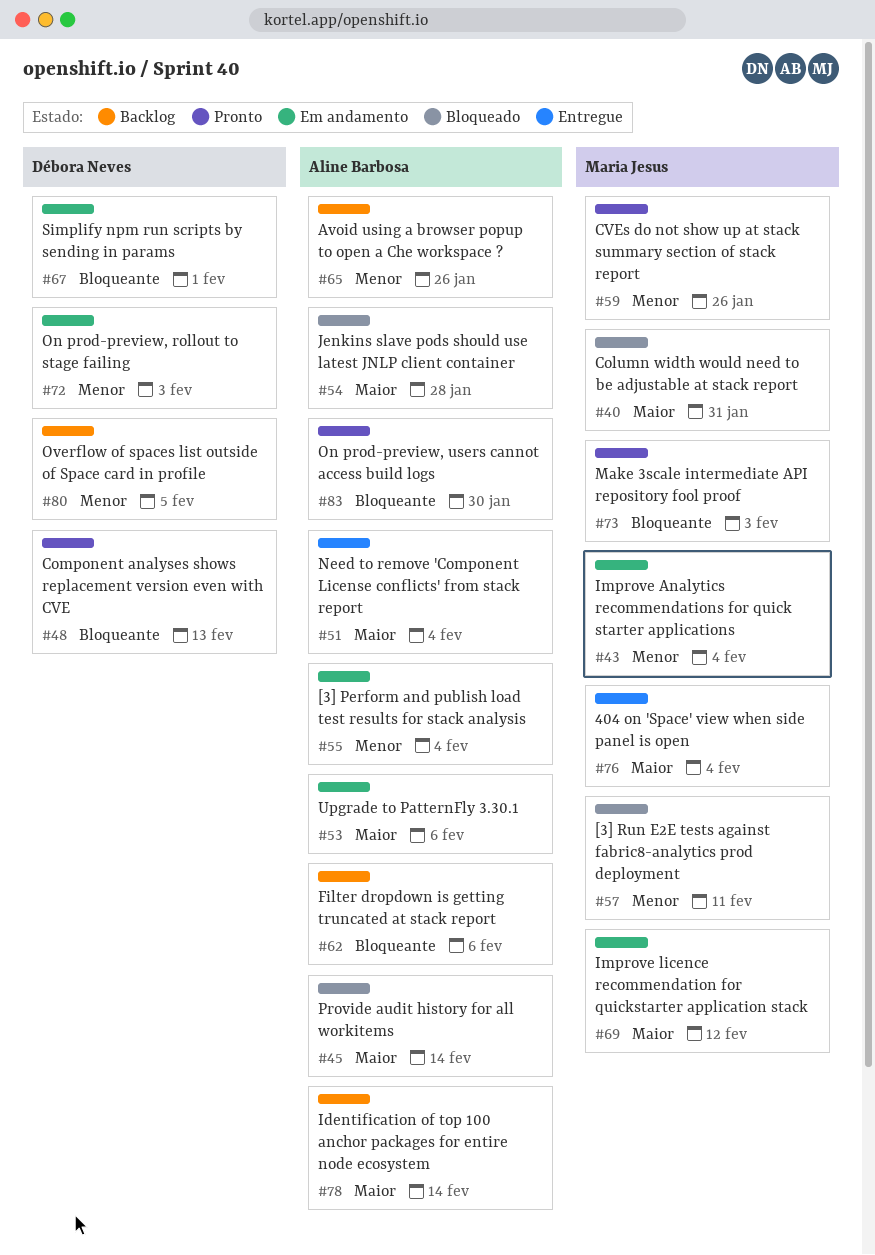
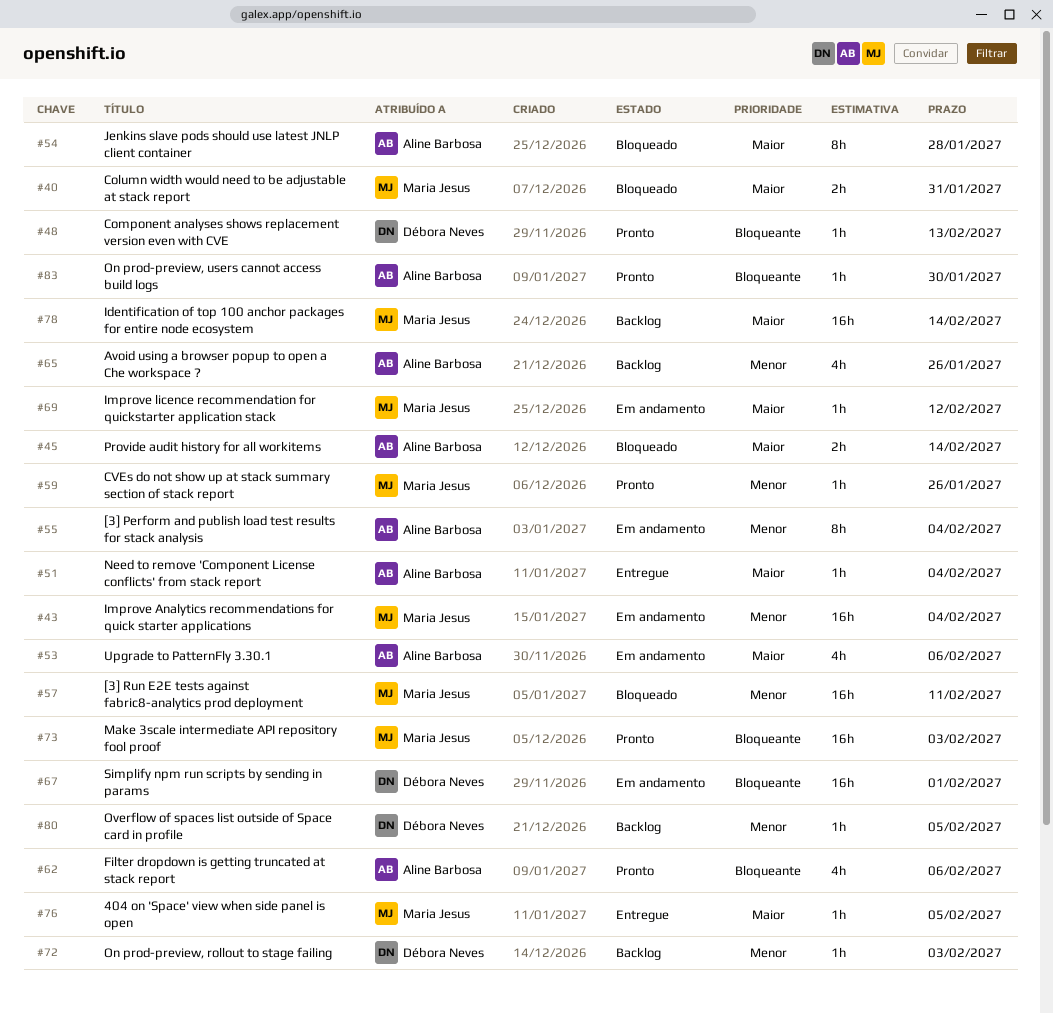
#62, status: Backlog -> Pronto
#72, status: Em andamento -> Backlog
#76, due: Feb 4 -> Feb 5
#78, owner: Aline Barbosa -> Maria Jesus

